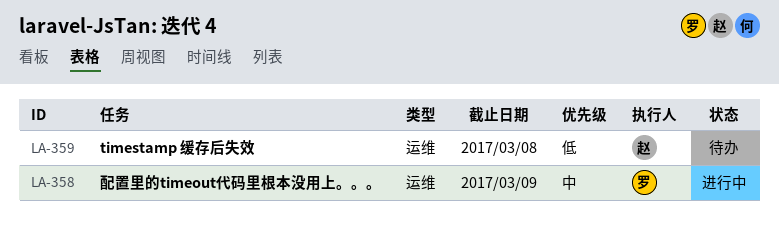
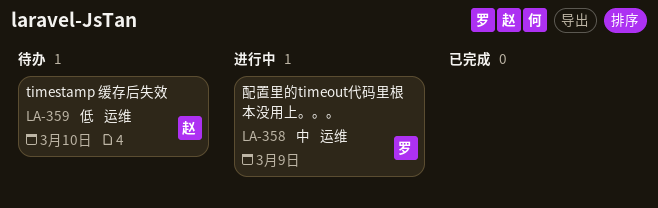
LA-359, due: Mar 8 -> Mar 10

